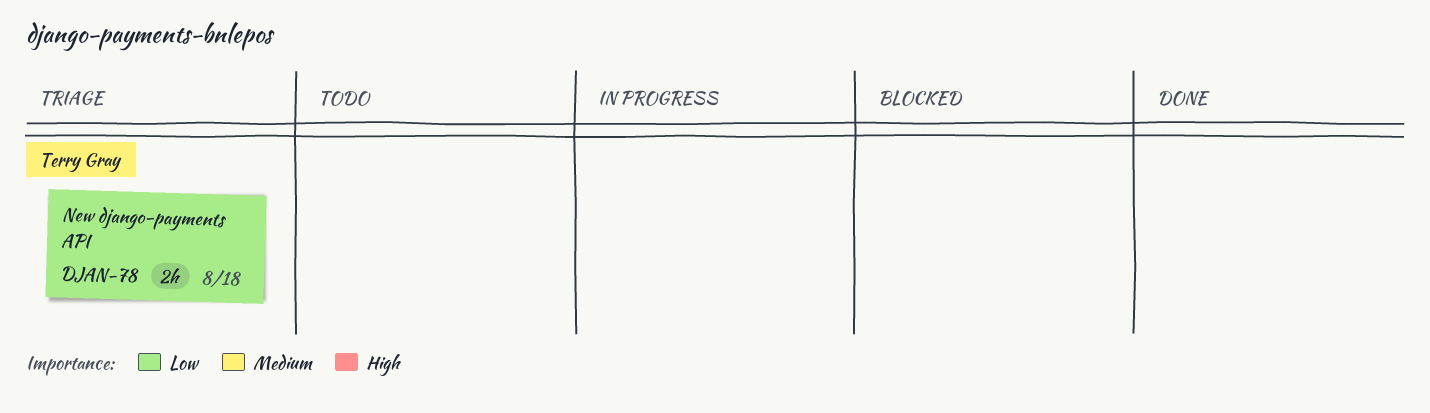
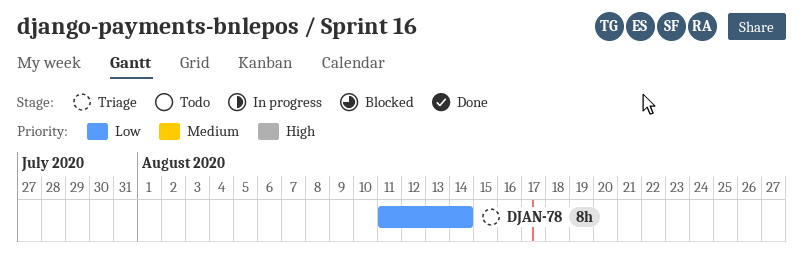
DJAN-78, estimate: 2h -> 8h
DJAN-78, due: Aug 18 -> Aug 14

